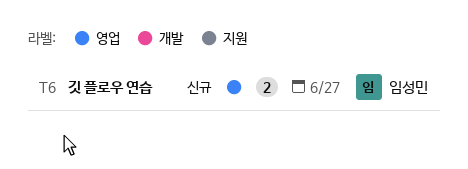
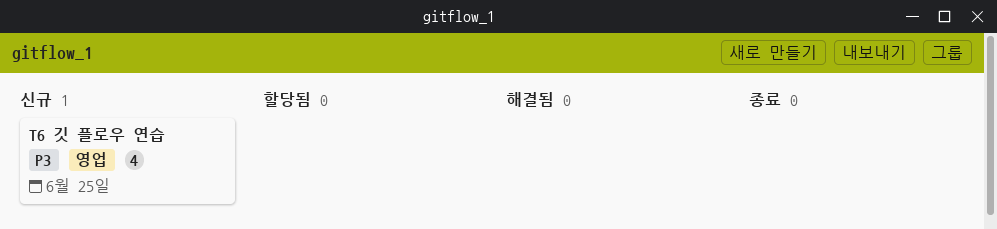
T6, estimate: 2 -> 4
T6, due: Jun 27 -> Jun 25

